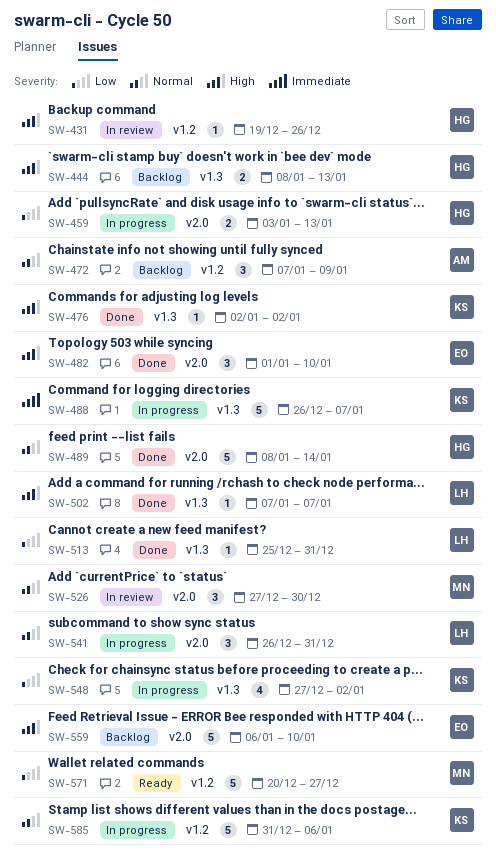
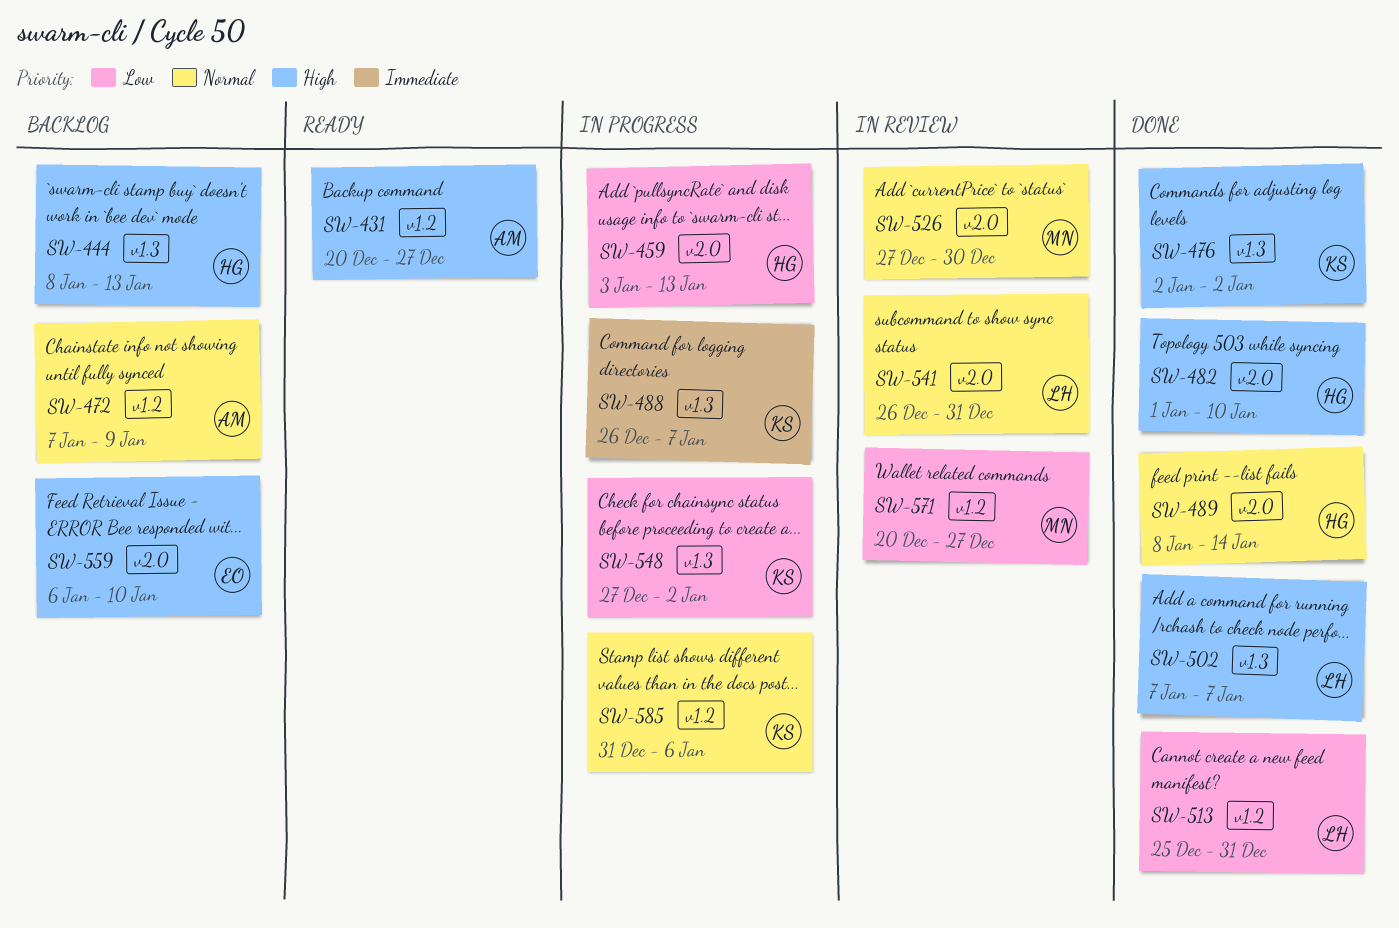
SW-431, status: In review -> Ready
SW-431, owner: HG -> AM
SW-431, start: Dec 19 -> Dec 20
SW-431, due: Dec 26 -> Dec 27
SW-482, owner: EO -> HG
SW-513, label: v1.3 -> v1.2
SW-541, status: In progress -> In review
SW-571, status: Ready -> In review

